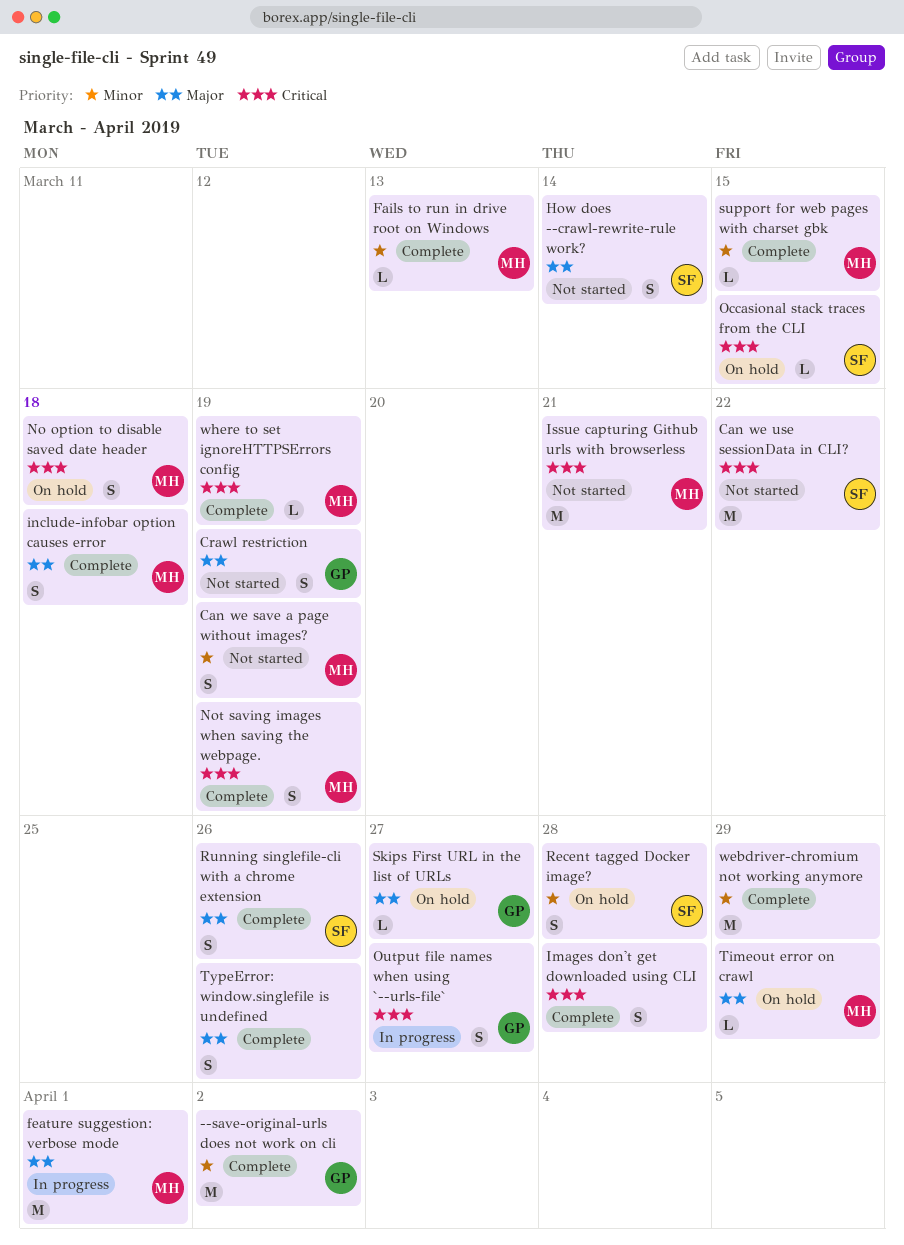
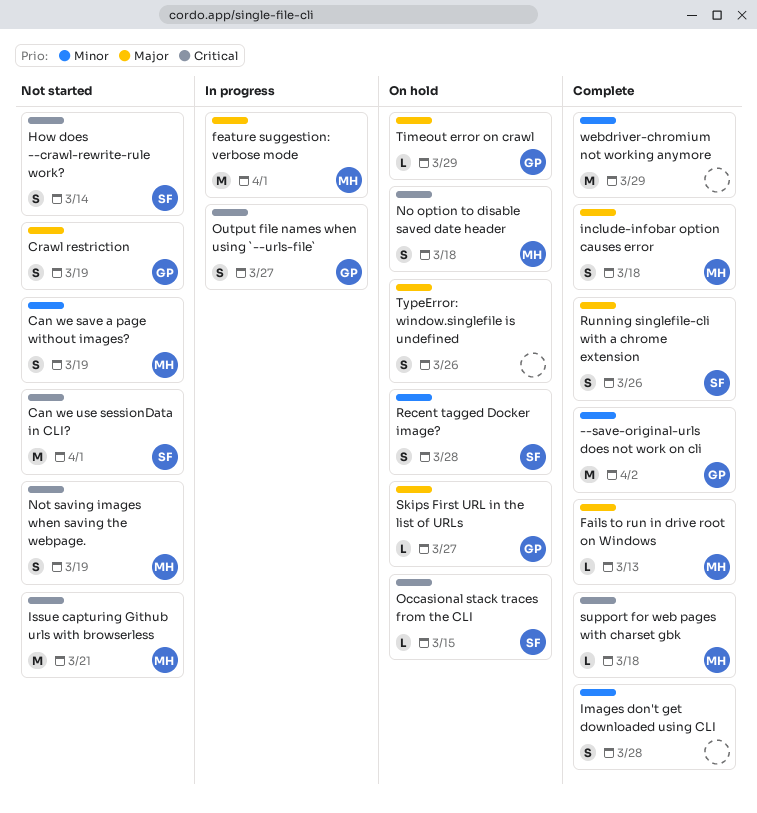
Can we use sessionData in CLI?, due: Mar 22 -> Apr 1
Fails to run in drive root on Windows, priority: Minor -> Major
How does --crawl-rewrite-rule work?, priority: Major -> Critical
Images don't get downloaded using CLI, priority: Critical -> Minor
Not saving images when saving the webpage., status: Complete -> Not started
support for web pages with charset gbk, priority: Minor -> Critical
support for web pages with charset gbk, due: Mar 15 -> Mar 18
Timeout error on crawl, owner: MH -> GP
TypeError: window.singlefile is undefined, status: Complete -> On hold
where to set ignoreHTTPSErrors config: present -> none

